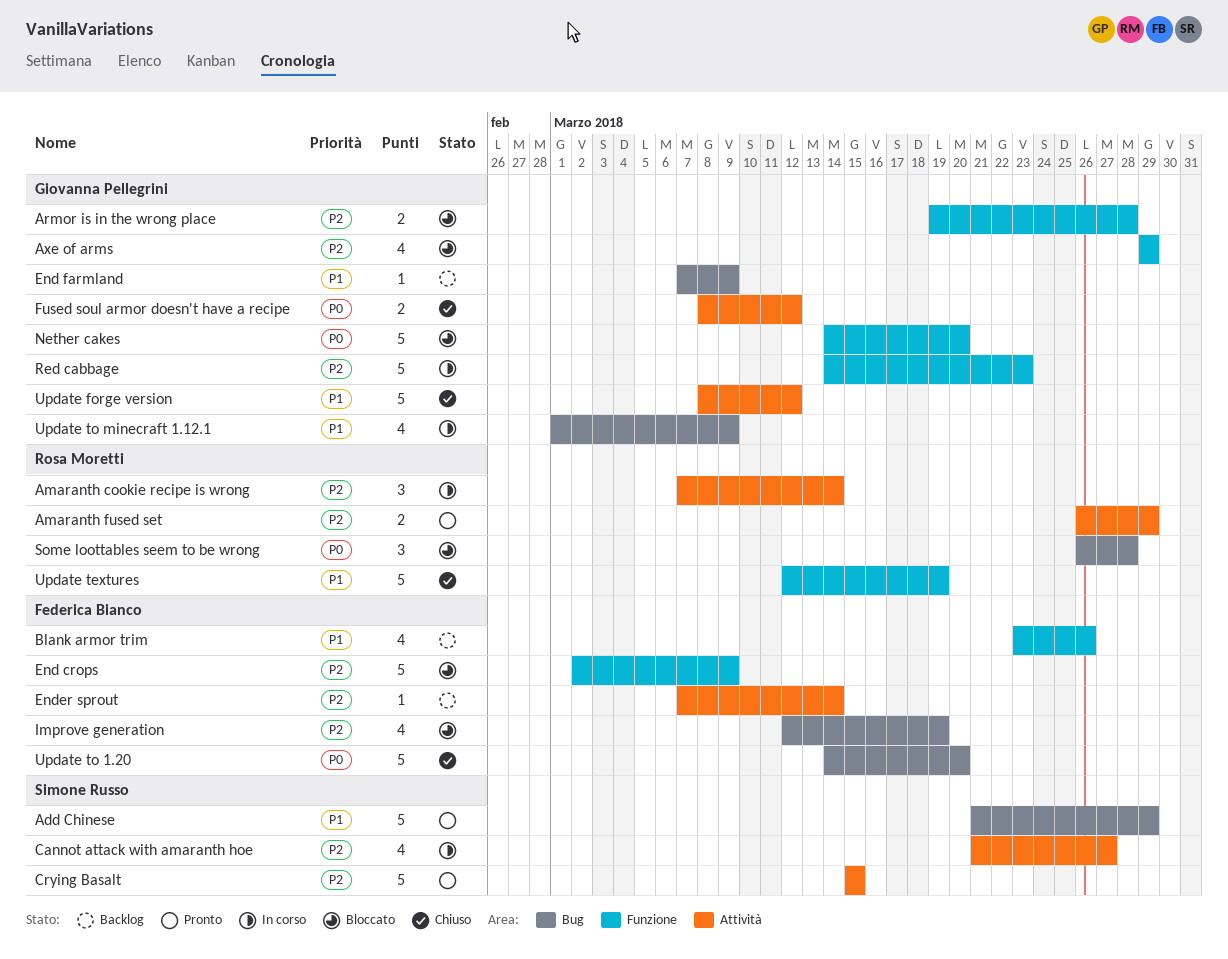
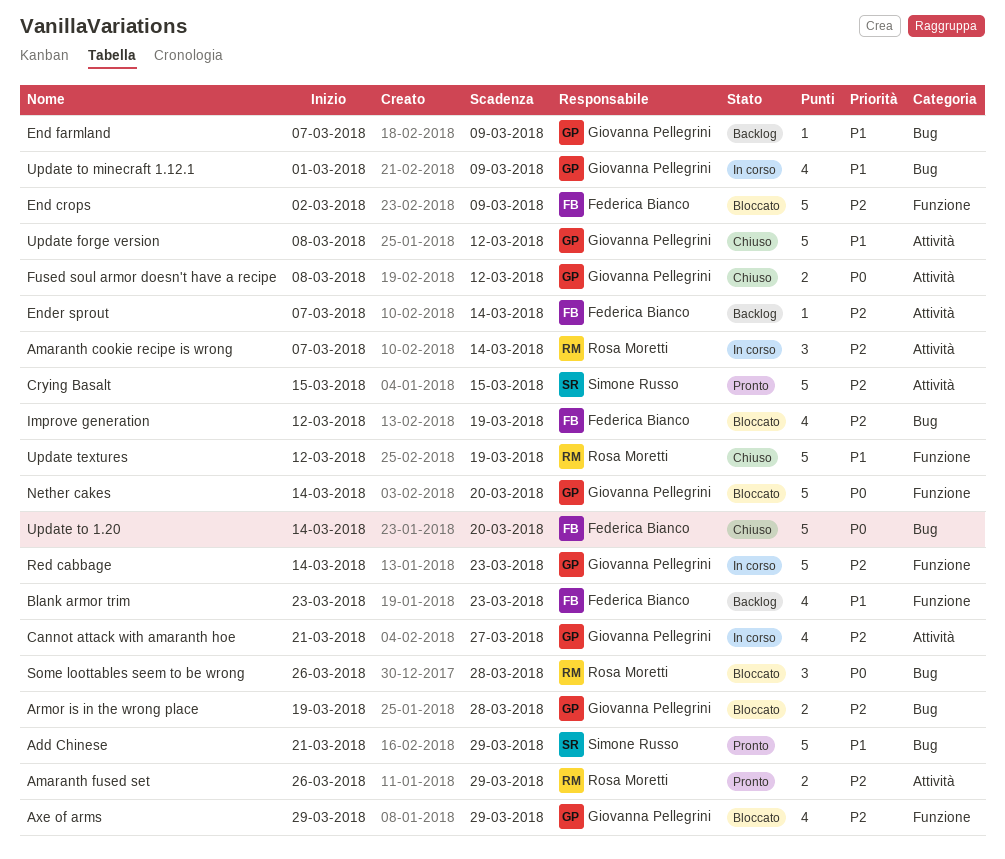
Armor is in the wrong place, label: Funzione -> Bug
Blank armor trim, due: Mar 26 -> Mar 23
Cannot attack with amaranth hoe, owner: Simone Russo -> Giovanna Pellegrini

